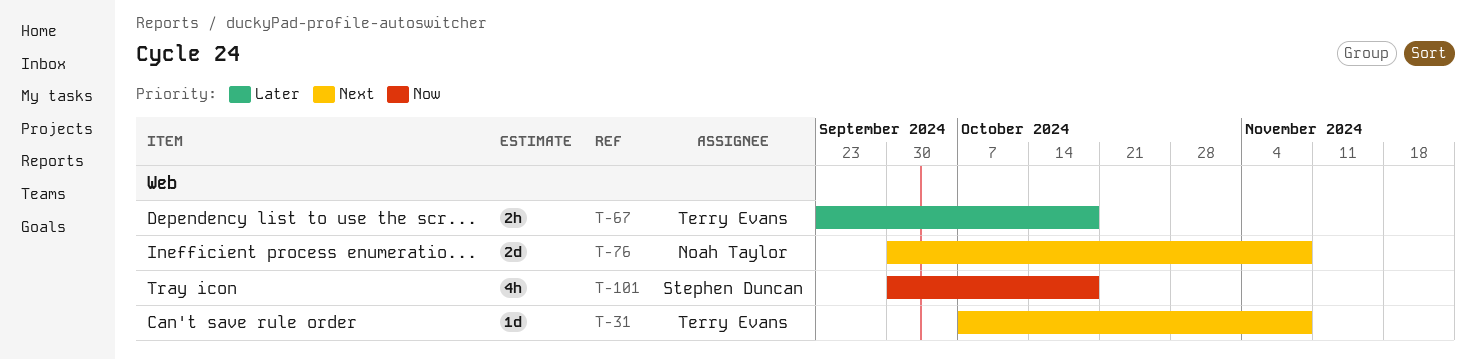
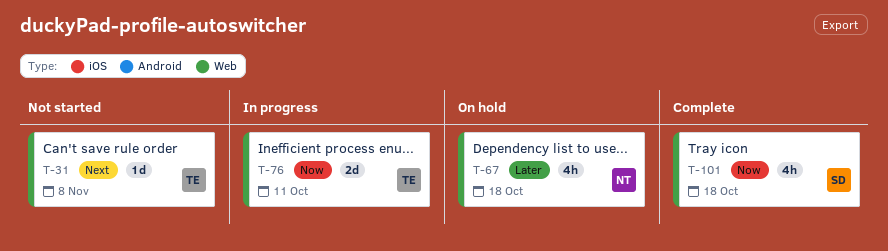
T-67, owner: Terry Evans -> Noah Taylor
T-67, estimate: 2h -> 4h
T-76, owner: Noah Taylor -> Terry Evans
T-76, priority: Next -> Now
T-76, due: Nov 8 -> Oct 11

